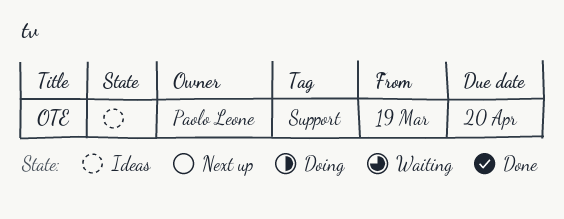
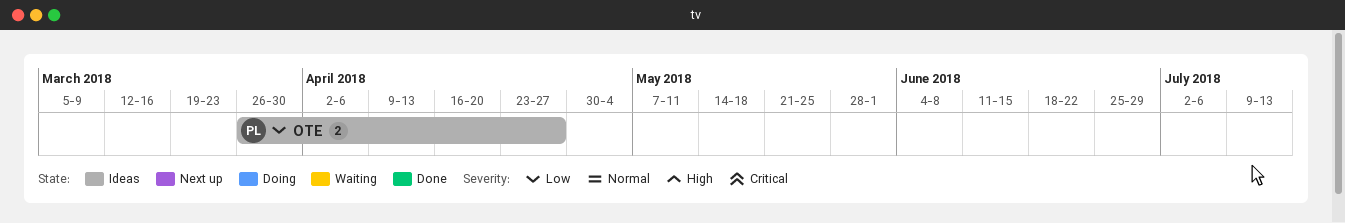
OTE, start: Mar 19 -> Mar 26
OTE, due: Apr 20 -> Apr 27

